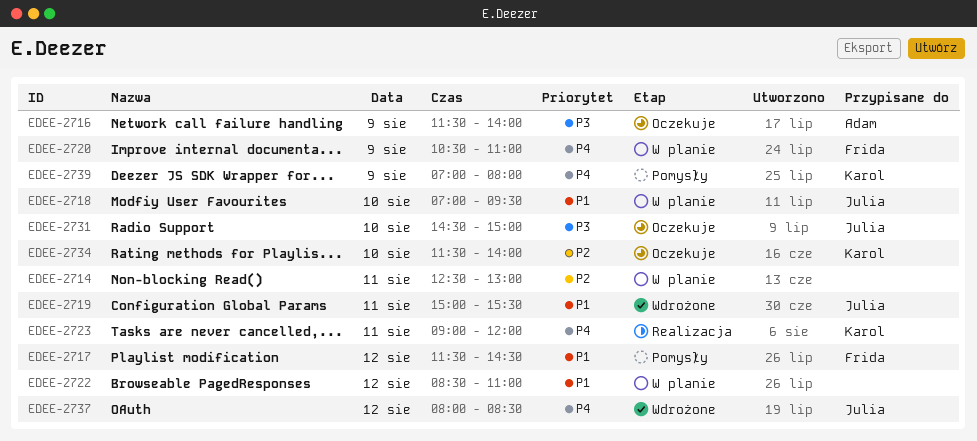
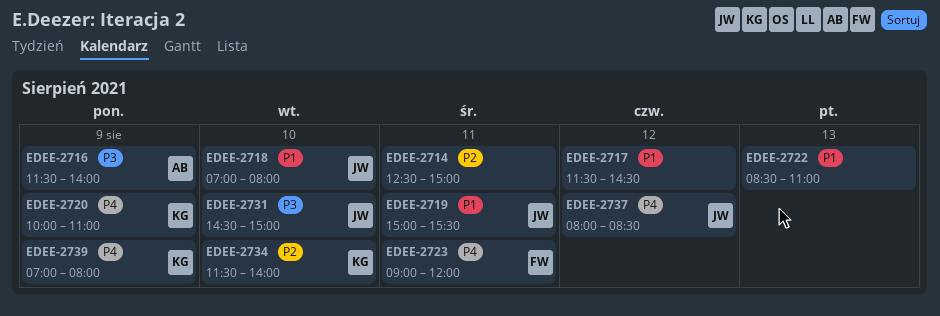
EDEE-2714, ends: 13:00 -> 15:00
EDEE-2717, owner: Frida -> none
EDEE-2718, ends: 09:30 -> 08:00
EDEE-2720, owner: Frida -> Karol
EDEE-2720, begins: 10:30 -> 10:00
EDEE-2722, day: Aug 12 -> Aug 13
EDEE-2723, owner: Karol -> Frida

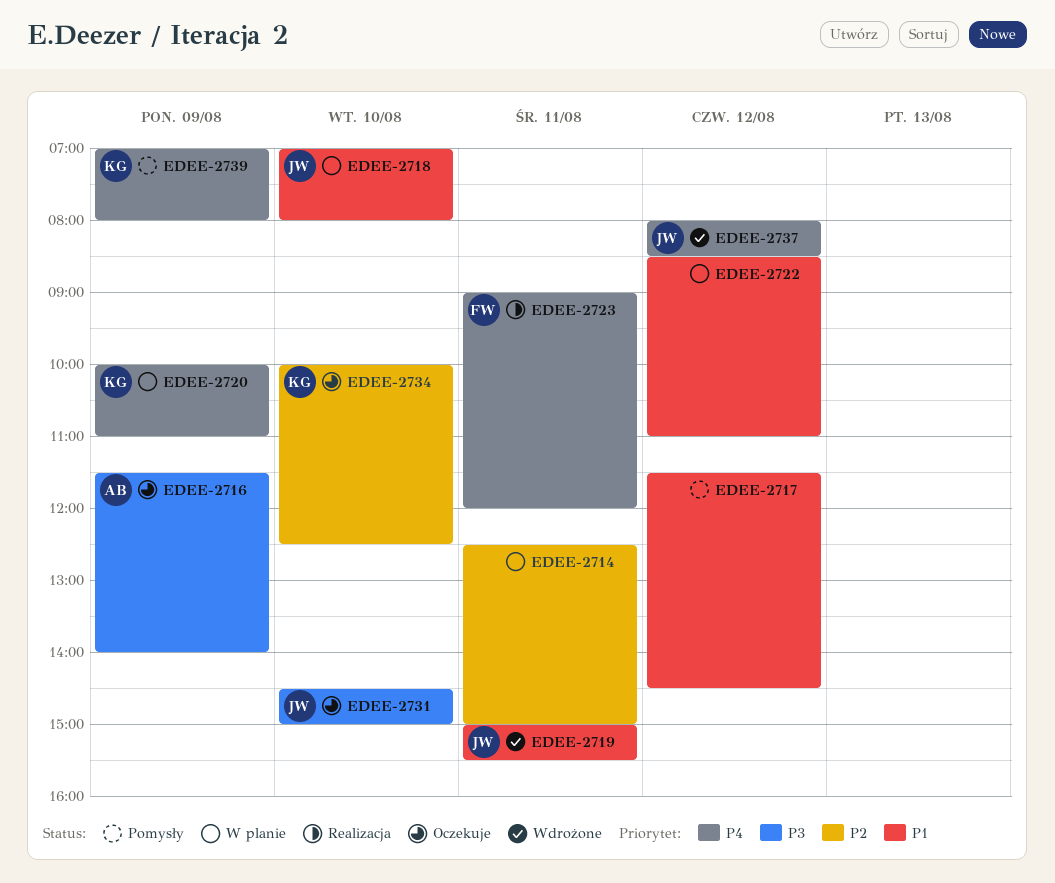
EDEE-2722, day: Aug 13 -> Aug 12
EDEE-2734, begins: 11:30 -> 10:00
EDEE-2734, ends: 14:00 -> 12:30

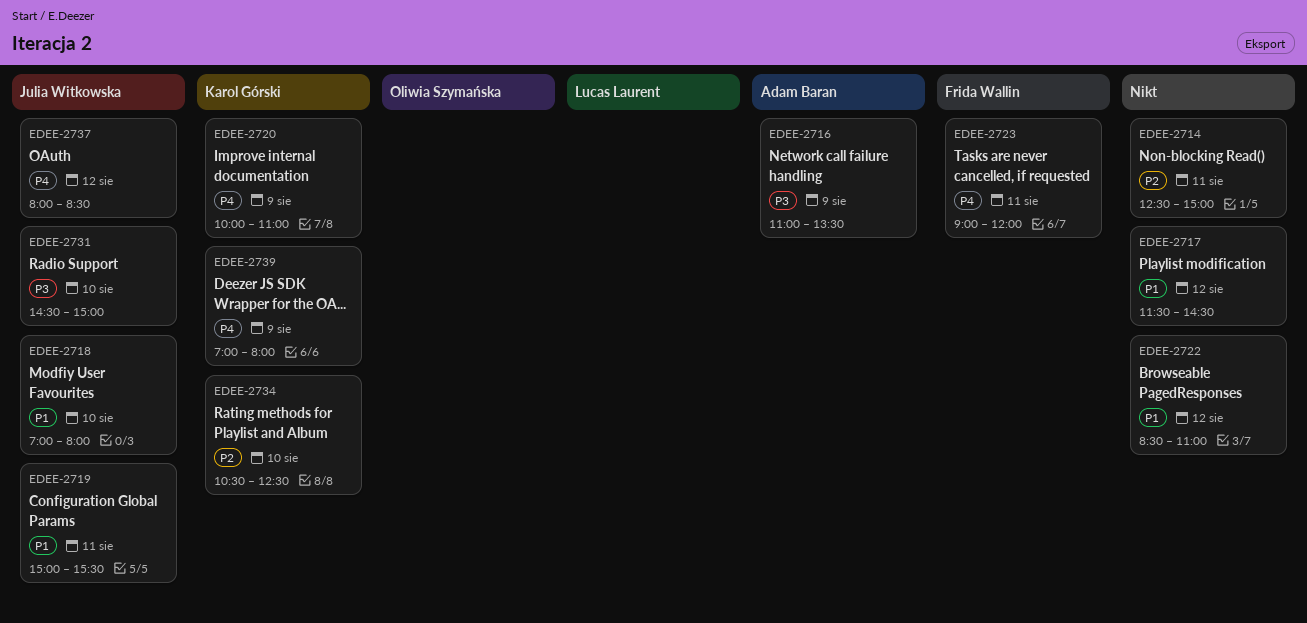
EDEE-2716, begins: 11:30 -> 11:00
EDEE-2716, ends: 14:00 -> 13:30
EDEE-2734, begins: 10:00 -> 10:30

